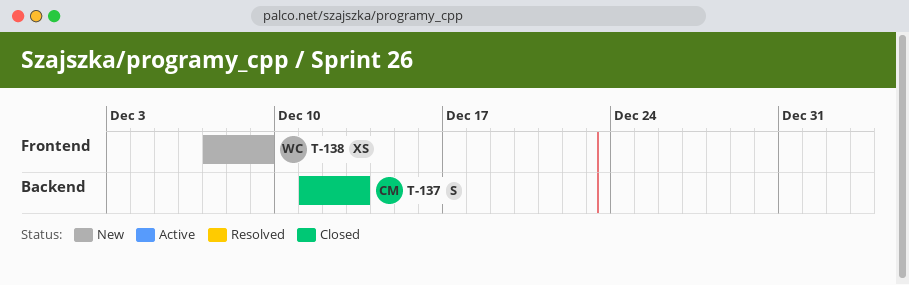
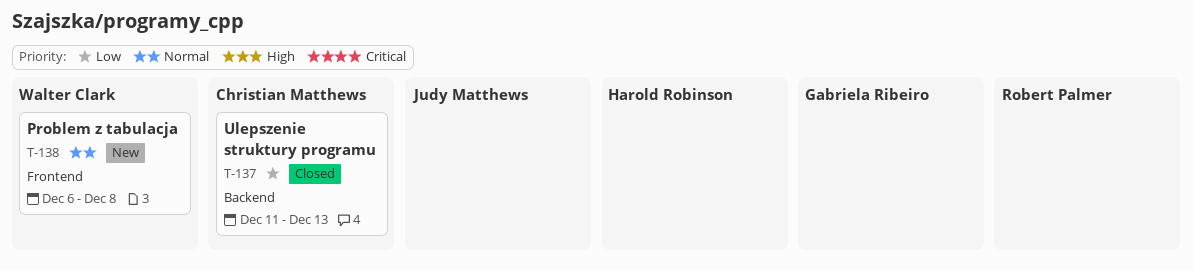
T-138, start: Dec 7 -> Dec 6
T-138, due: Dec 9 -> Dec 8

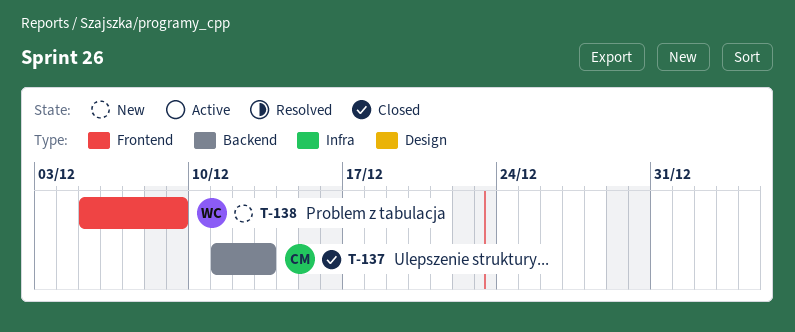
T-138, start: Dec 6 -> Dec 5
T-138, due: Dec 8 -> Dec 9

